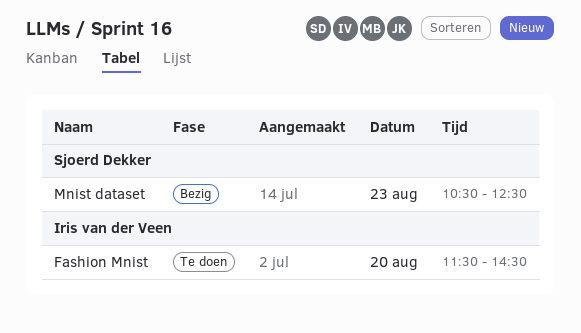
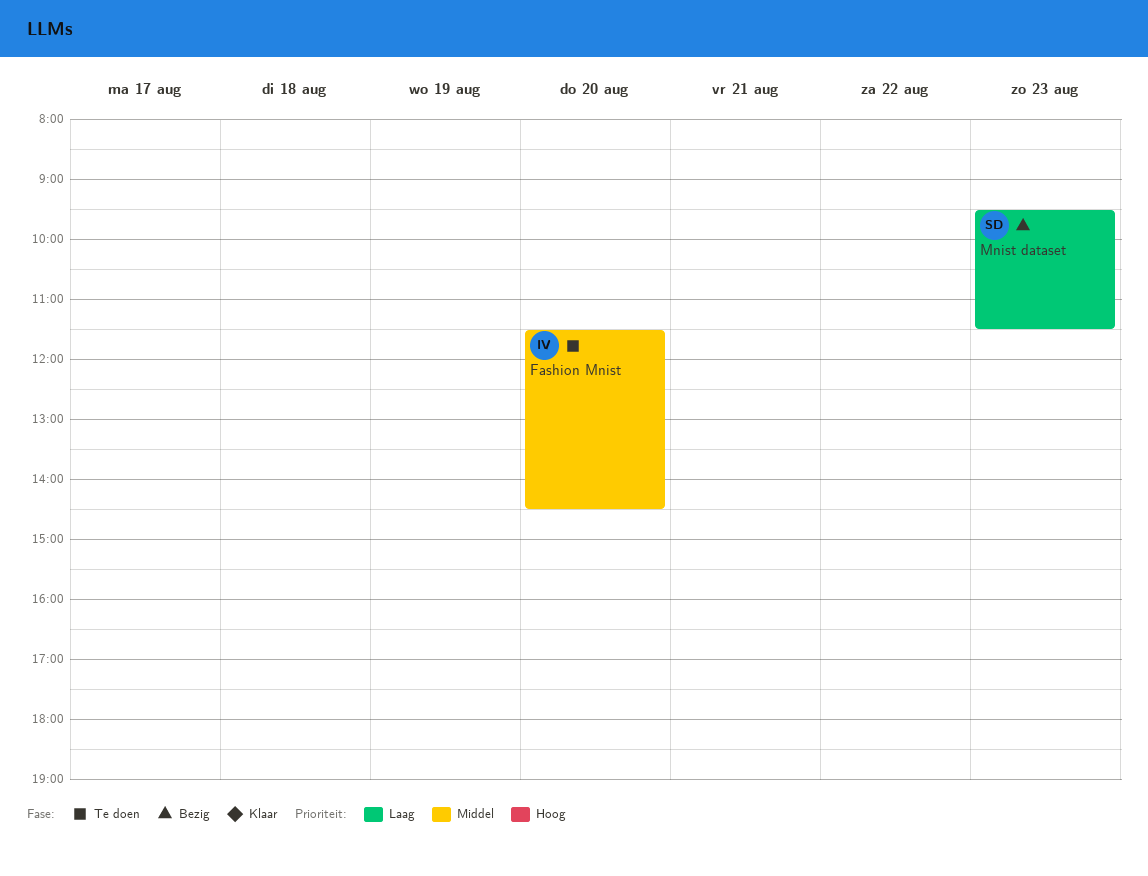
Mnist dataset, begins: 10:30 -> 09:30
Mnist dataset, ends: 12:30 -> 11:30

